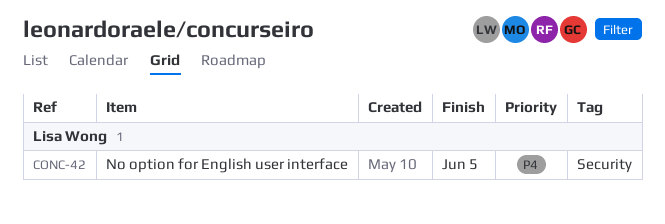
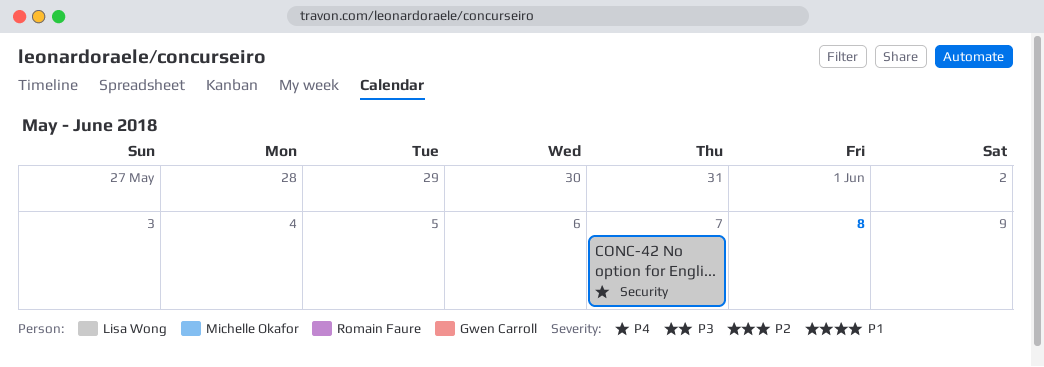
CONC-42, due: Jun 5 -> Jun 7

